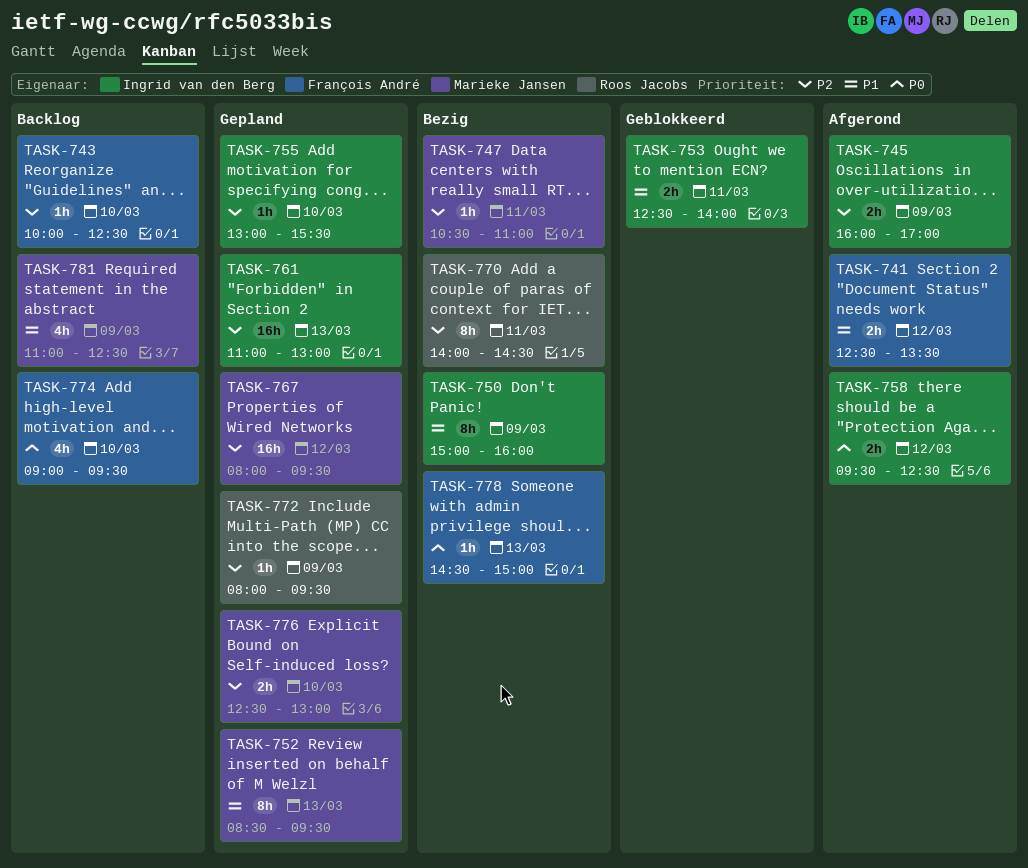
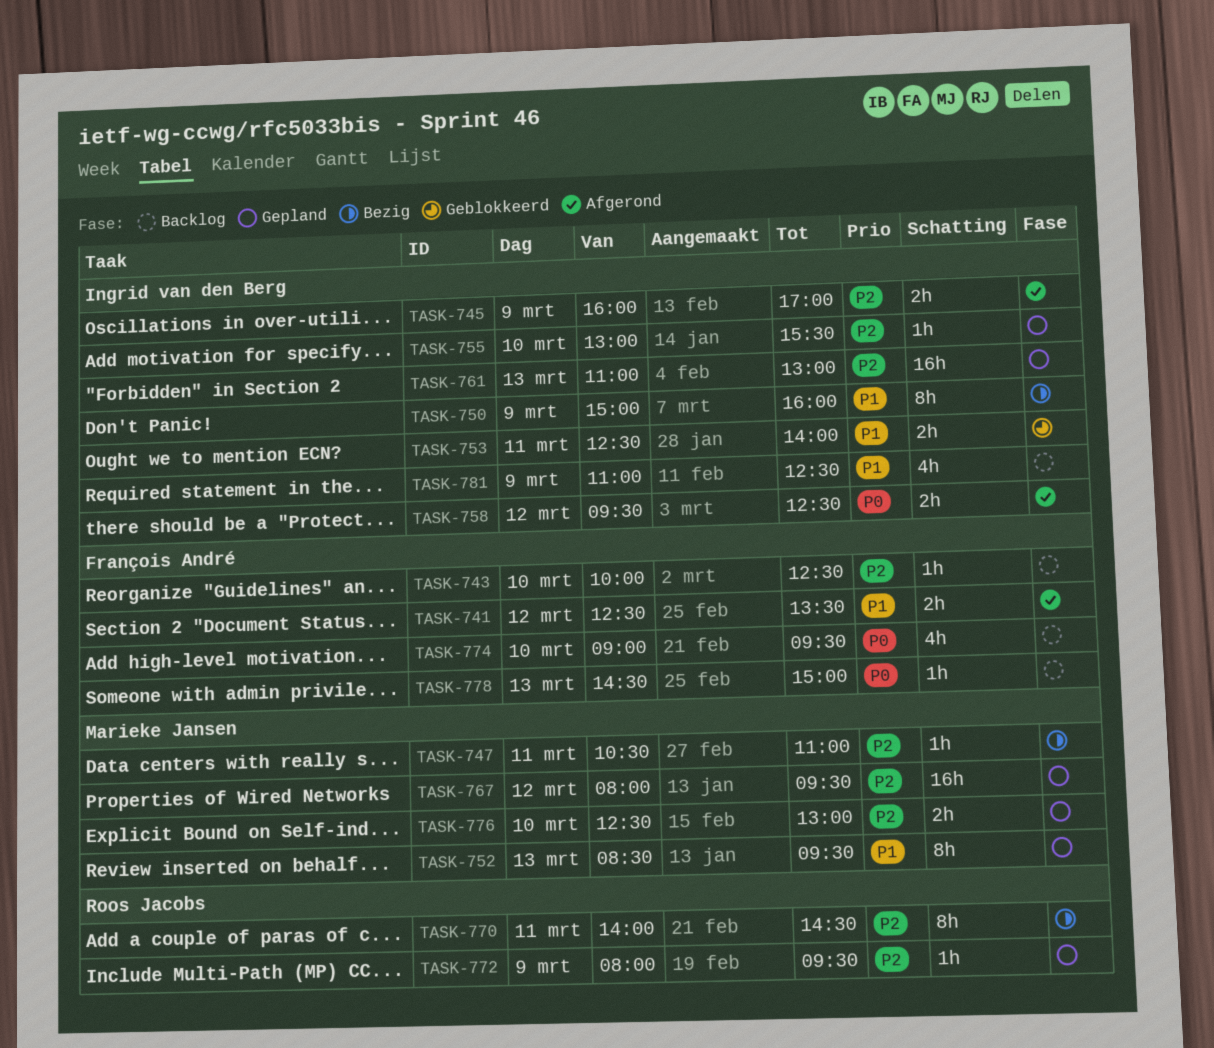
TASK-778, status: Bezig -> Backlog
TASK-781, owner: Marieke Jansen -> Ingrid van den Berg

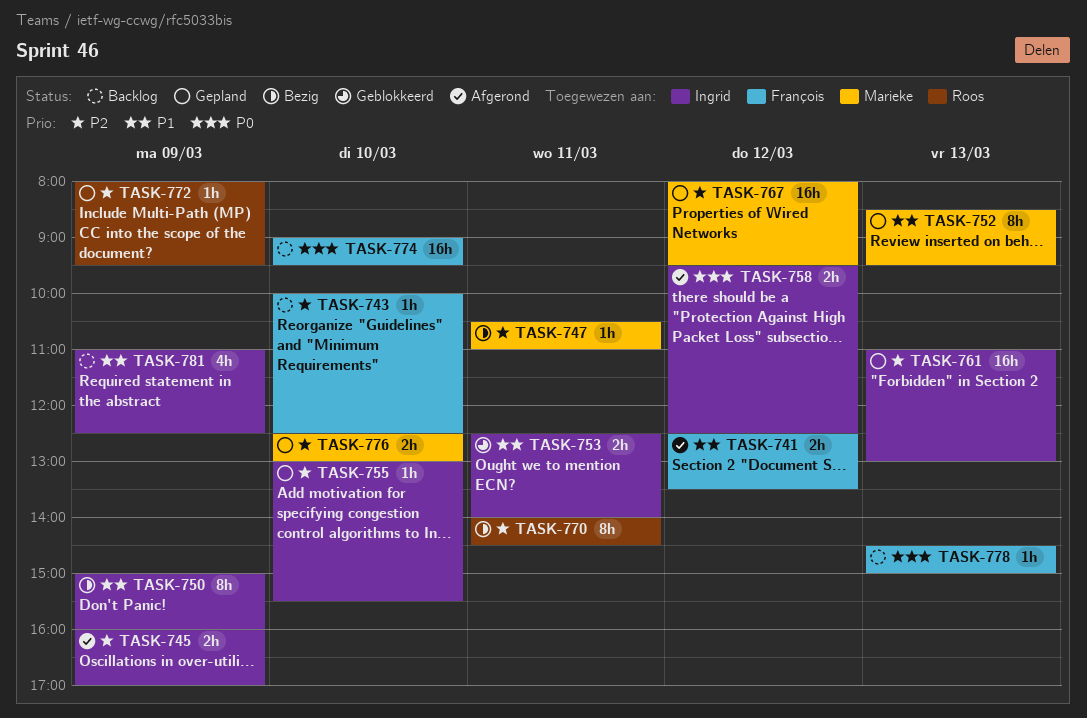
TASK-774, estimate: 4h -> 16h

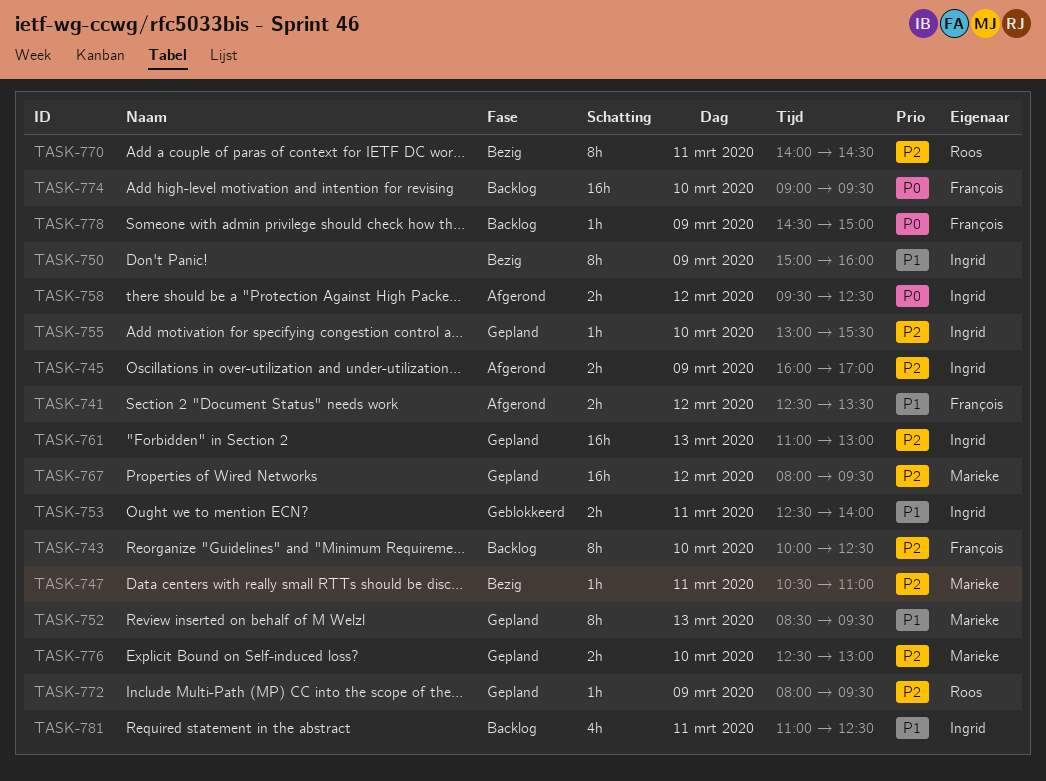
TASK-743, estimate: 1h -> 8h
TASK-778, day: Mar 13 -> Mar 9
TASK-781, day: Mar 9 -> Mar 11

